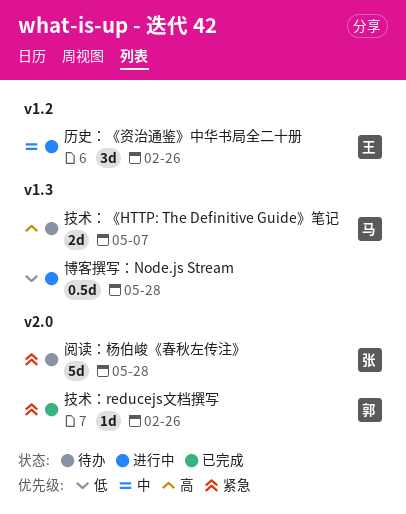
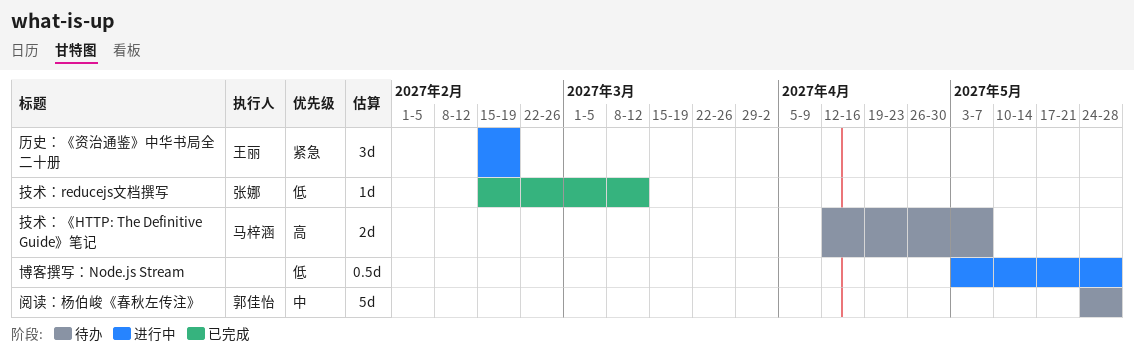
历史：《资治通鉴》中华书局全二十册, priority: 中 -> 紧急
历史：《资治通鉴》中华书局全二十册, due: Feb 26 -> Feb 19
技术：reducejs文档撰写, owner: 郭佳怡 -> 张娜
技术：reducejs文档撰写, priority: 紧急 -> 低
技术：reducejs文档撰写, due: Feb 26 -> Mar 12
阅读：杨伯峻《春秋左传注》, owner: 张娜 -> 郭佳怡
阅读：杨伯峻《春秋左传注》, priority: 紧急 -> 中

